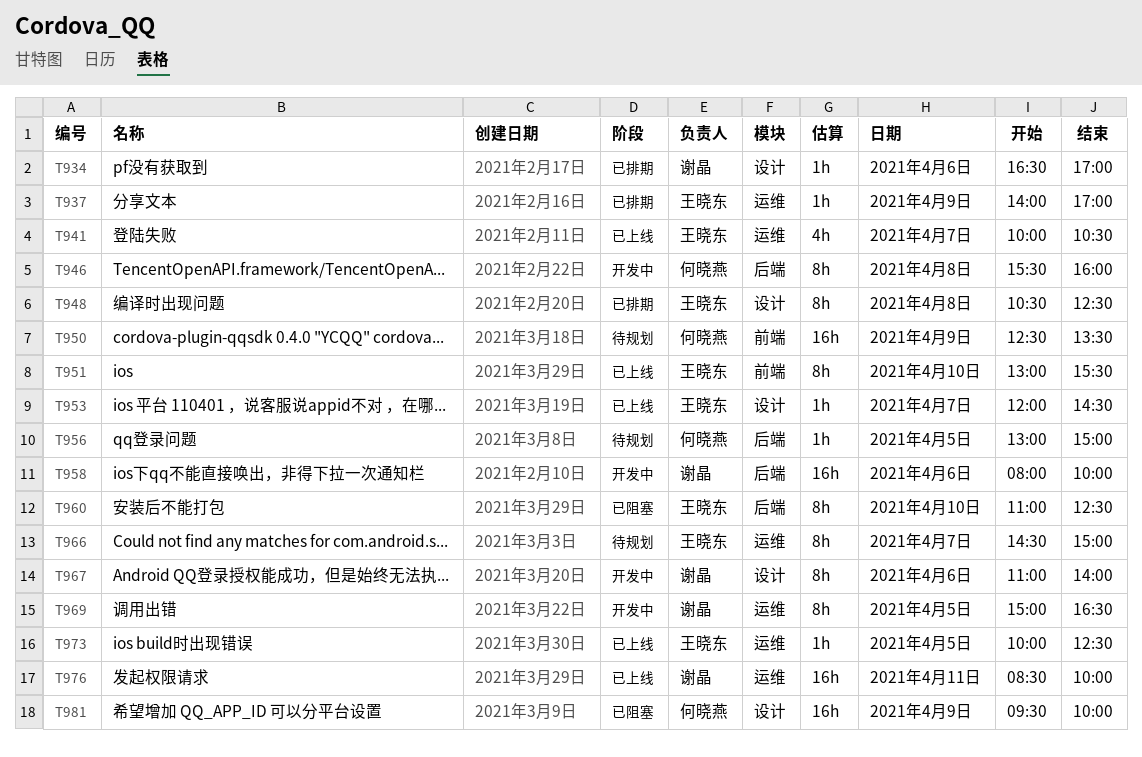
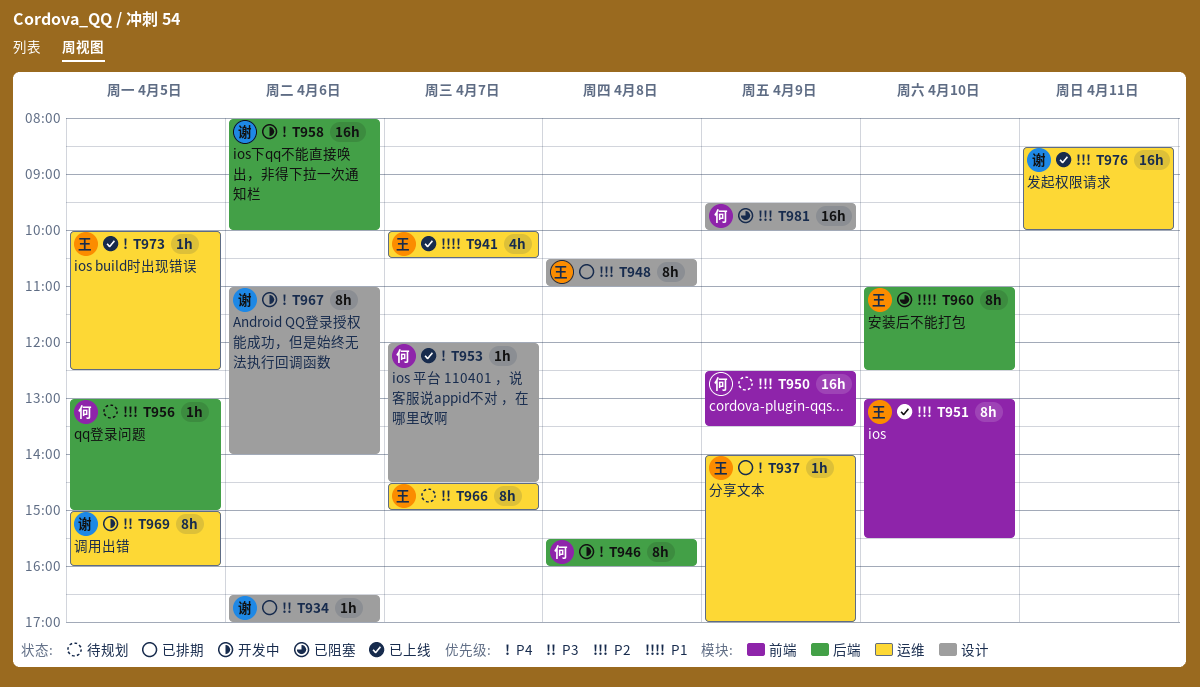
T948, ends: 12:30 -> 11:00
T953, owner: 王晓东 -> 何晓燕
T969, ends: 16:30 -> 16:00

